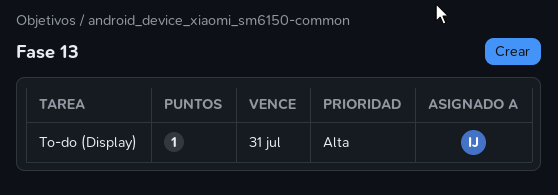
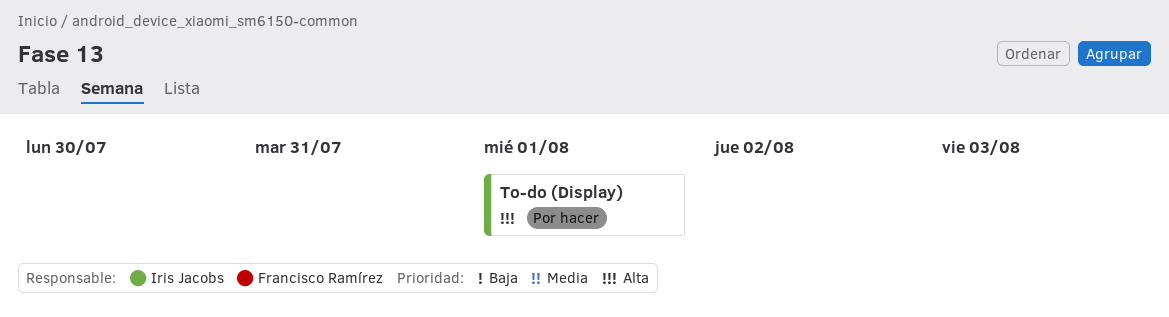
To-do (Display), due: Jul 31 -> Aug 1

